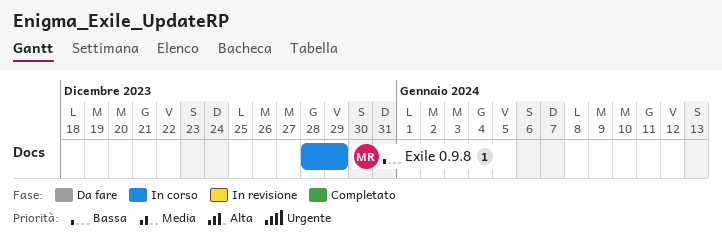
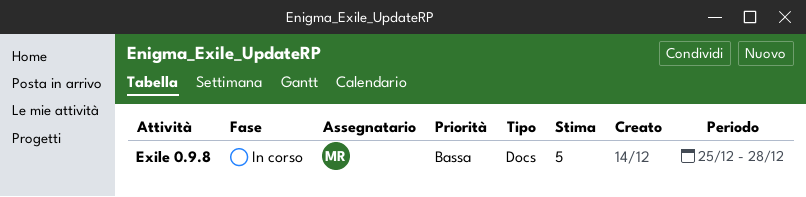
Exile 0.9.8, estimate: 1 -> 5
Exile 0.9.8, start: Dec 28 -> Dec 25
Exile 0.9.8, due: Dec 29 -> Dec 28

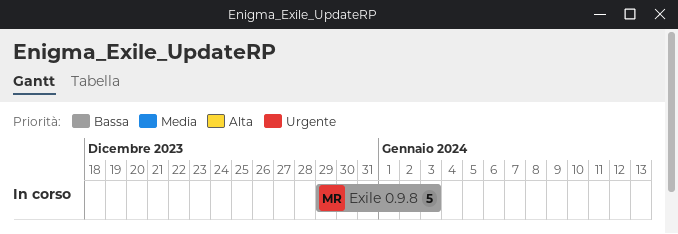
Exile 0.9.8, start: Dec 25 -> Dec 29
Exile 0.9.8, due: Dec 28 -> Jan 3

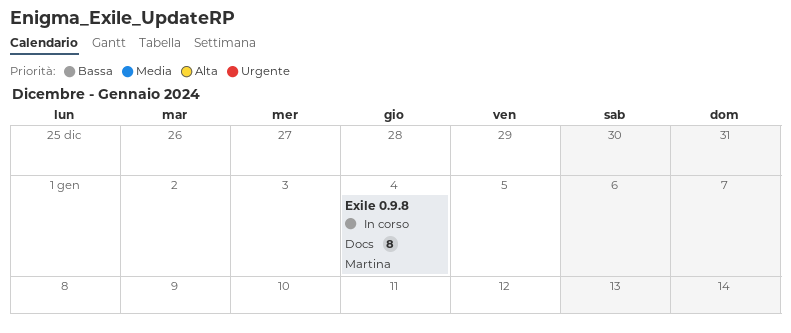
Exile 0.9.8, estimate: 5 -> 8
Exile 0.9.8, due: Jan 3 -> Jan 4

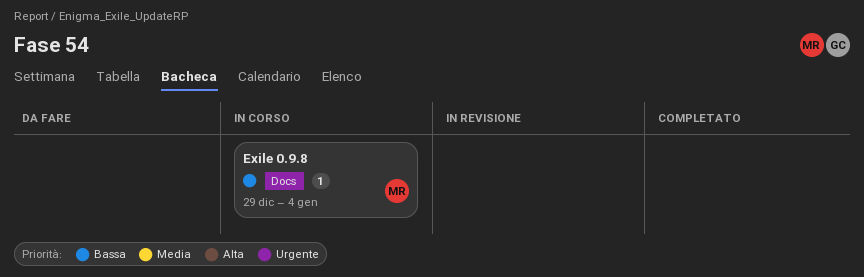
Exile 0.9.8, estimate: 8 -> 1

